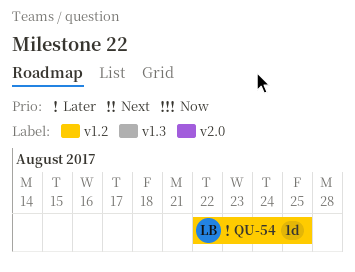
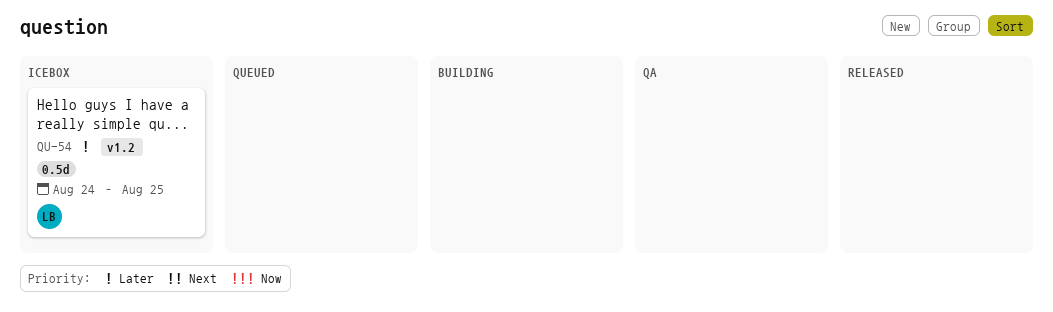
QU-54, estimate: 1d -> 0.5d
QU-54, start: Aug 22 -> Aug 24

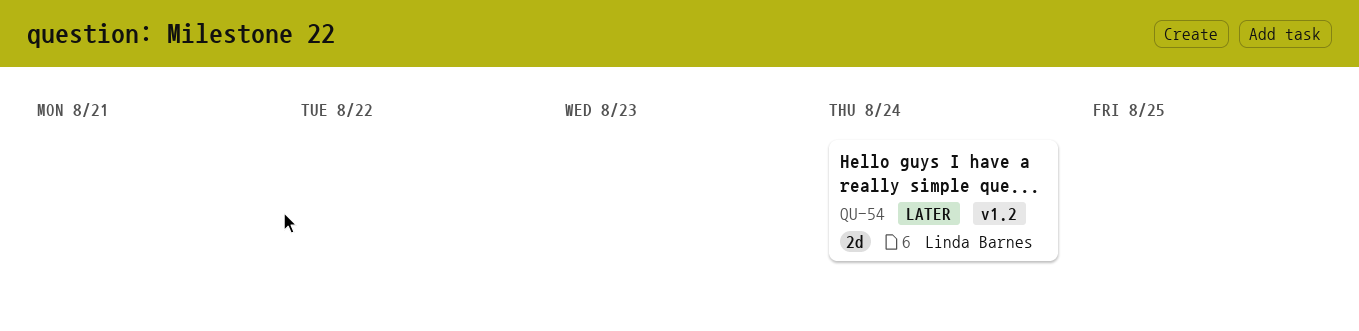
QU-54, estimate: 0.5d -> 2d
QU-54, due: Aug 25 -> Aug 24

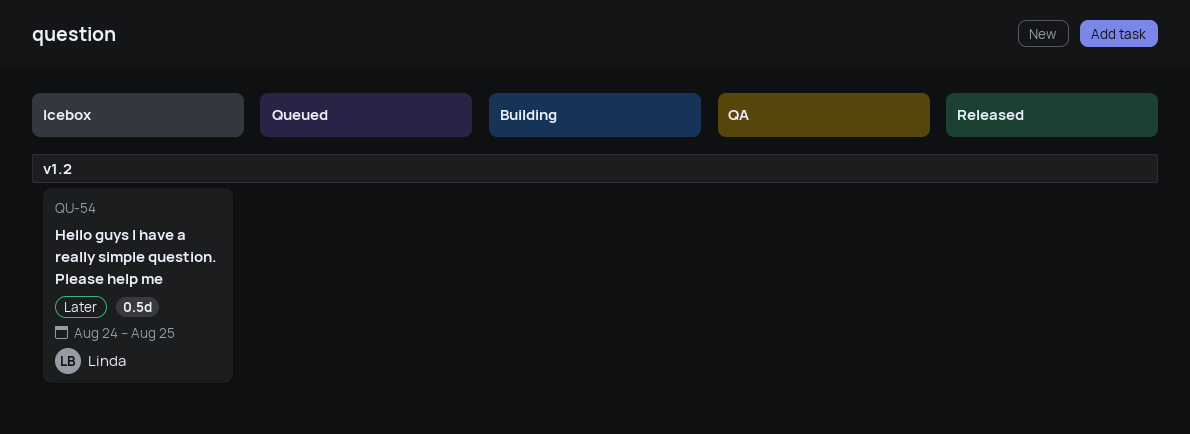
QU-54, estimate: 2d -> 0.5d
QU-54, due: Aug 24 -> Aug 25

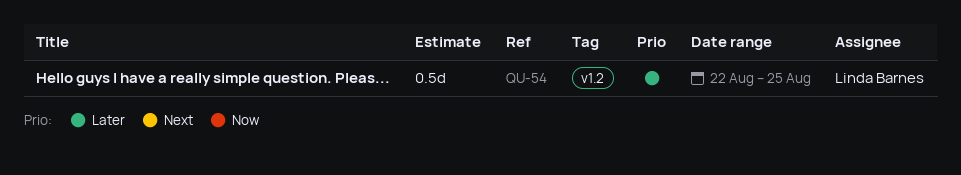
QU-54, start: Aug 24 -> Aug 22

